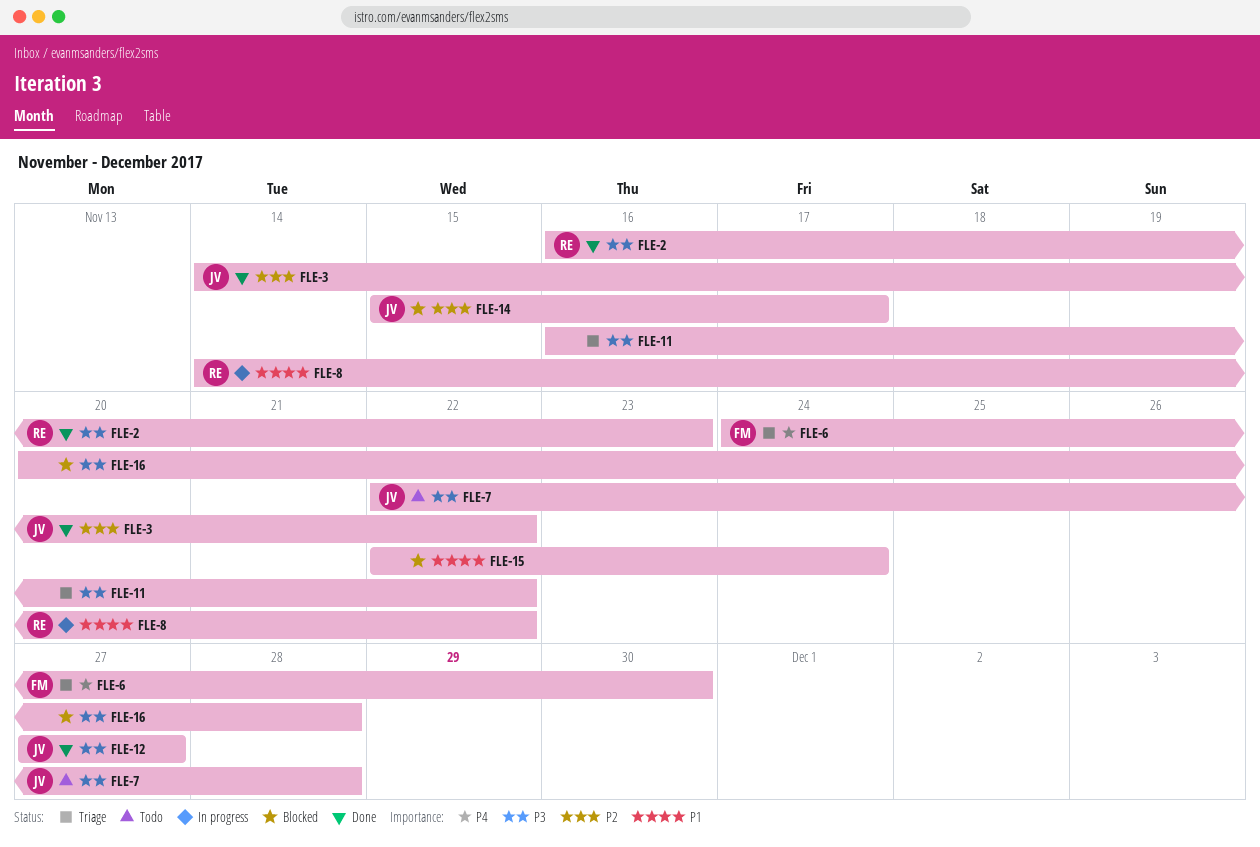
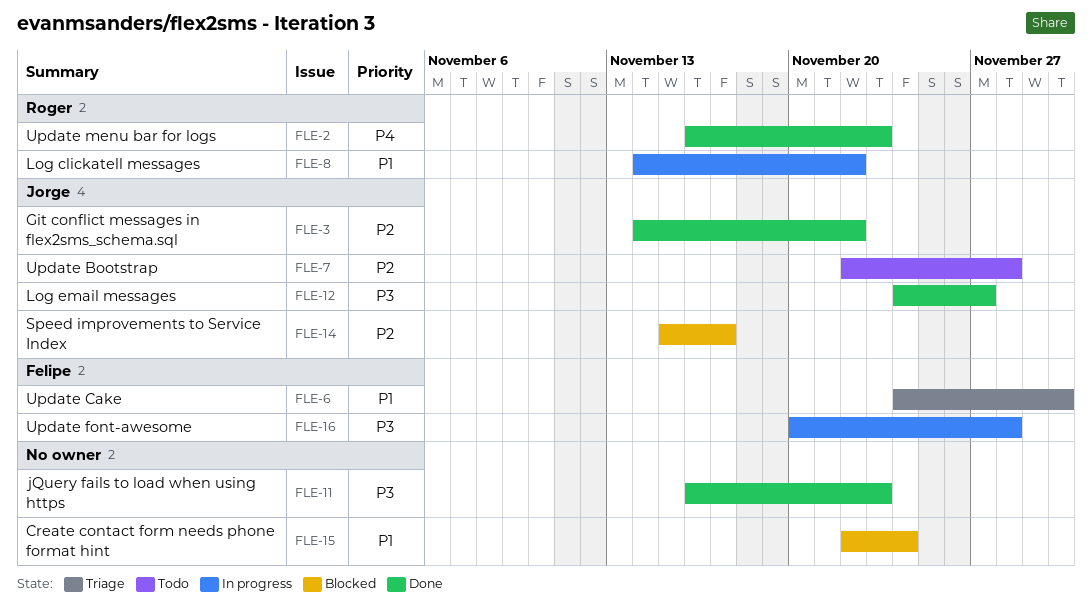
FLE-2, priority: P3 -> P4
FLE-6, priority: P4 -> P1
FLE-7, priority: P3 -> P2
FLE-11, status: Triage -> Done
FLE-11, due: Nov 22 -> Nov 23
FLE-12, start: Nov 27 -> Nov 24
FLE-16, status: Blocked -> In progress
FLE-16, owner: none -> Felipe

